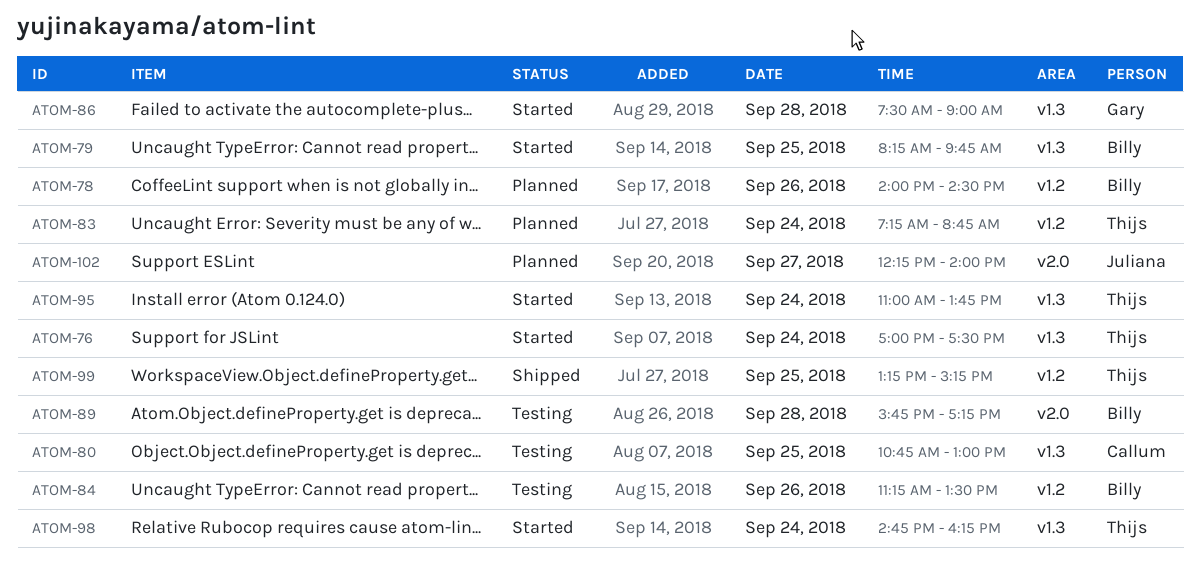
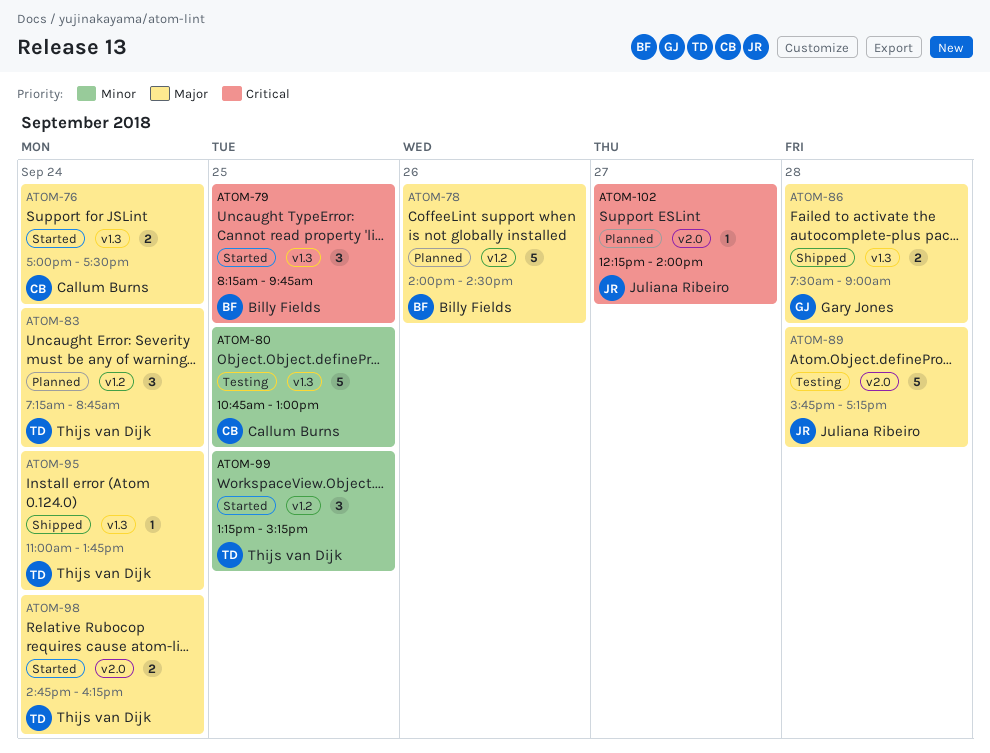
ATOM-76, owner: Thijs van Dijk -> Callum Burns
ATOM-84: present -> none
ATOM-86, status: Started -> Shipped
ATOM-89, owner: Billy Fields -> Juliana Ribeiro
ATOM-95, status: Started -> Shipped
ATOM-98, label: v1.3 -> v2.0
ATOM-99, status: Shipped -> Started

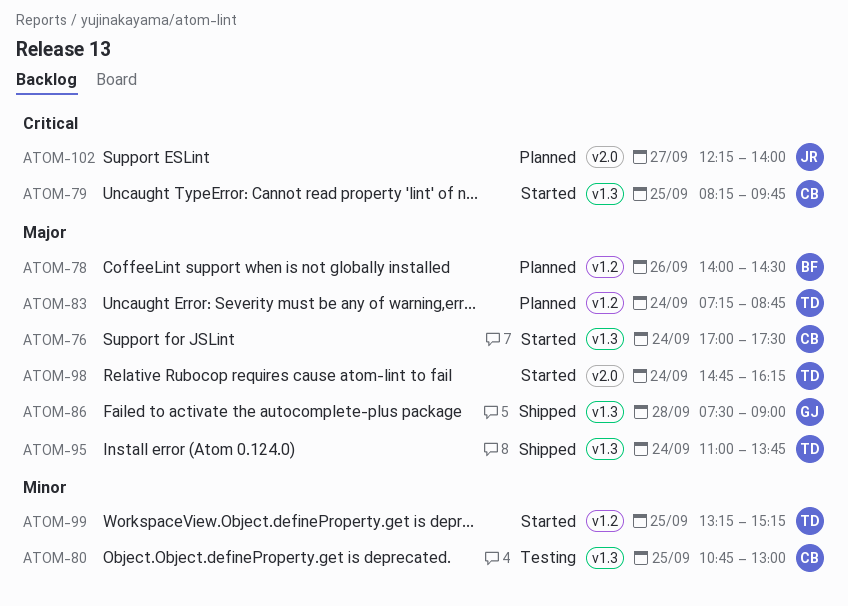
ATOM-79, owner: Billy Fields -> Callum Burns
ATOM-89: present -> none

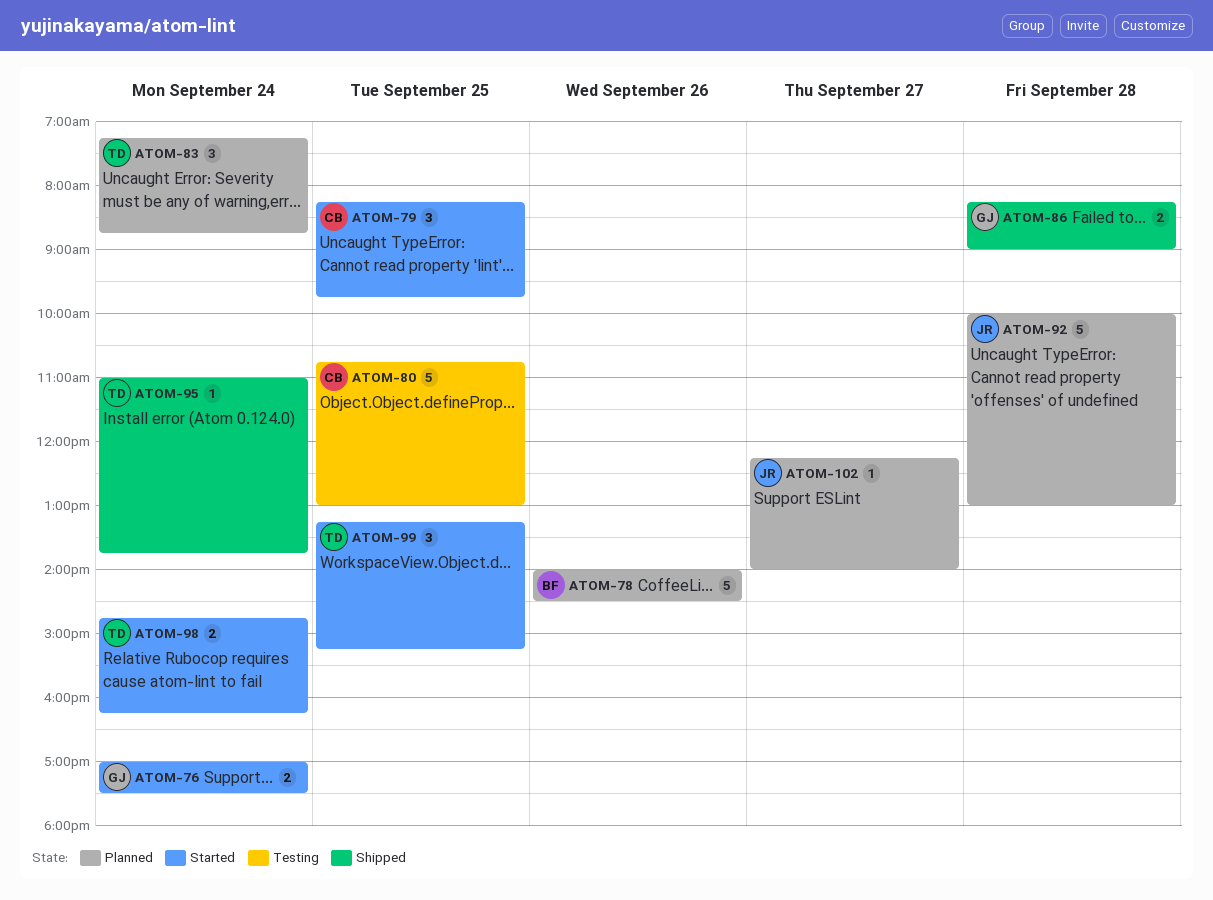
ATOM-76, owner: CB -> GJ
ATOM-86, begins: 07:30 -> 08:15
ATOM-92: none -> present

